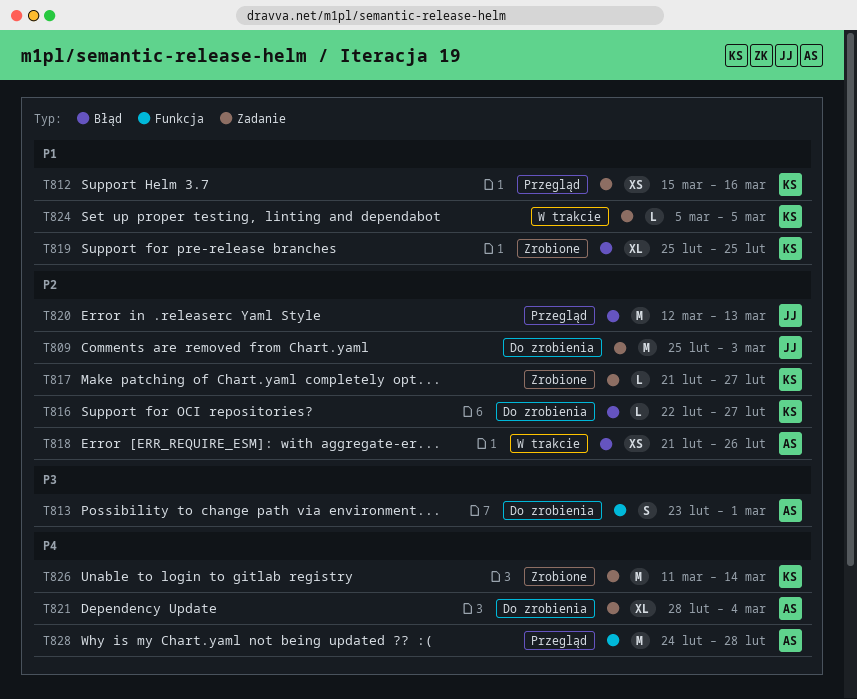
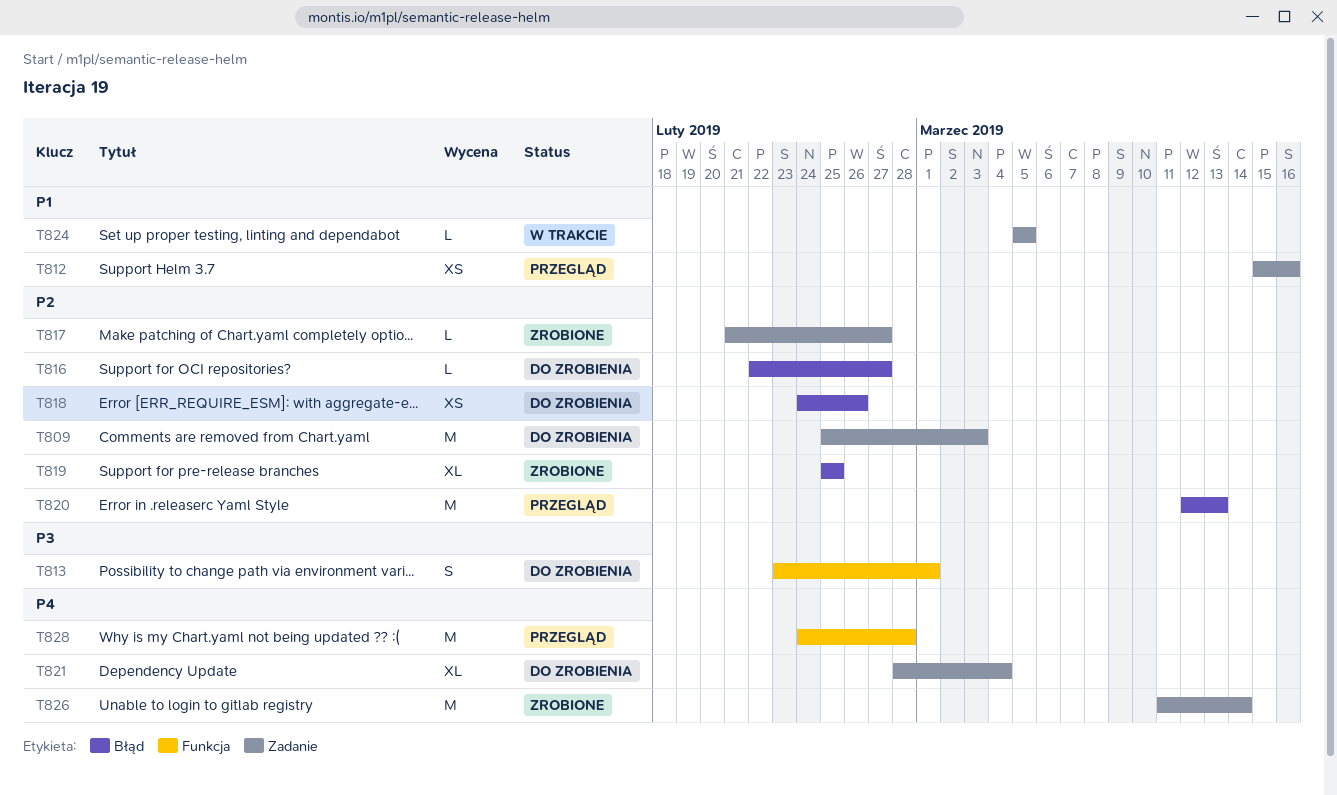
T818, status: W trakcie -> Do zrobienia
T818, start: Feb 21 -> Feb 24
T819, priority: P1 -> P2

